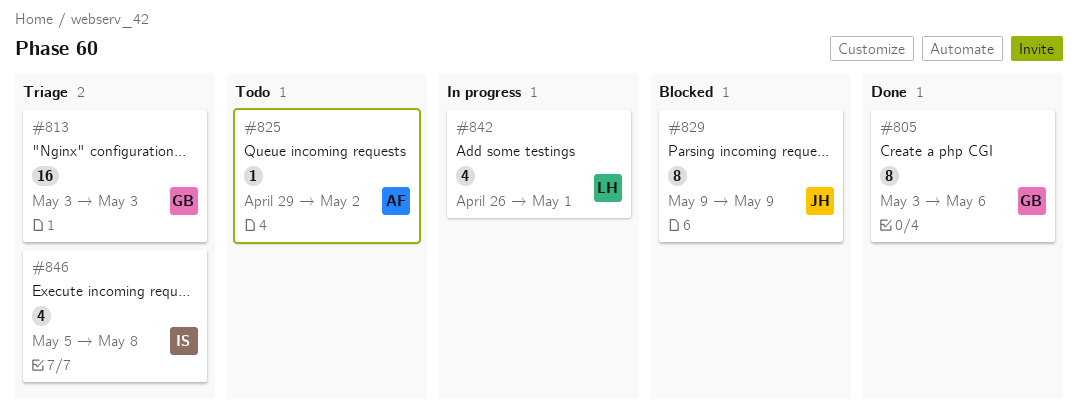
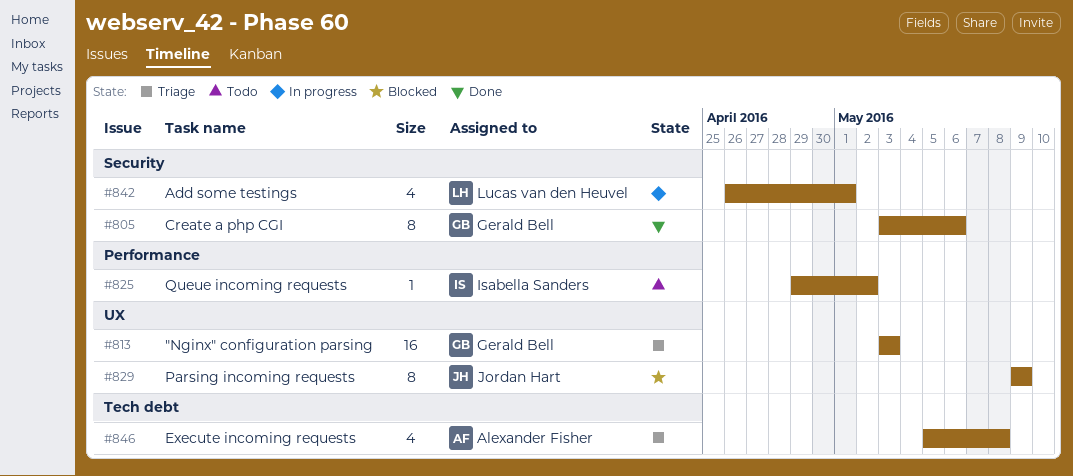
#825, owner: Alexander Fisher -> Isabella Sanders
#846, owner: Isabella Sanders -> Alexander Fisher

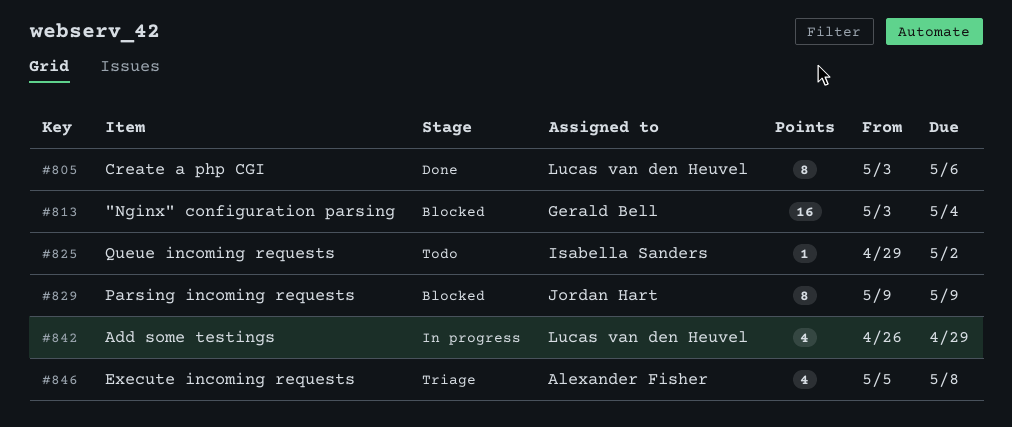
#805, owner: Gerald Bell -> Lucas van den Heuvel
#813, status: Triage -> Blocked
#813, due: May 3 -> May 4
#842, due: May 1 -> Apr 29

